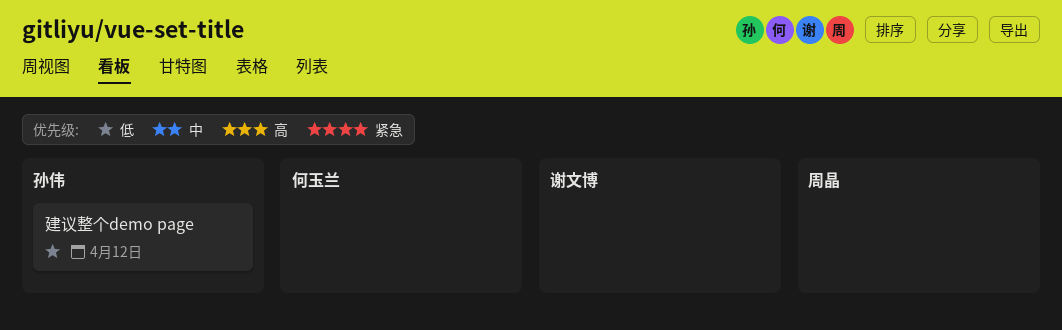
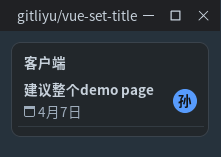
建议整个demo page, due: Apr 12 -> Apr 7

